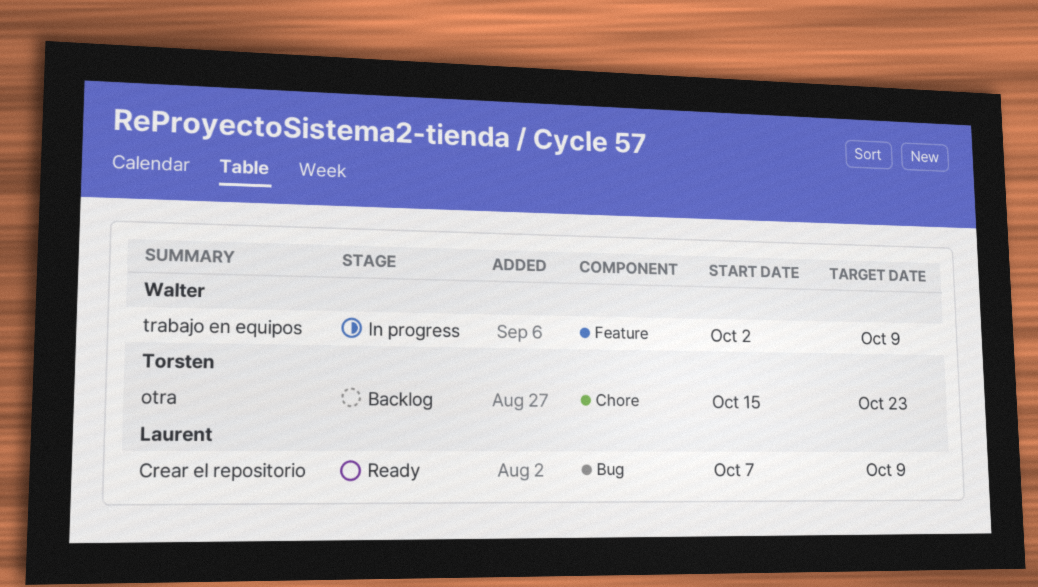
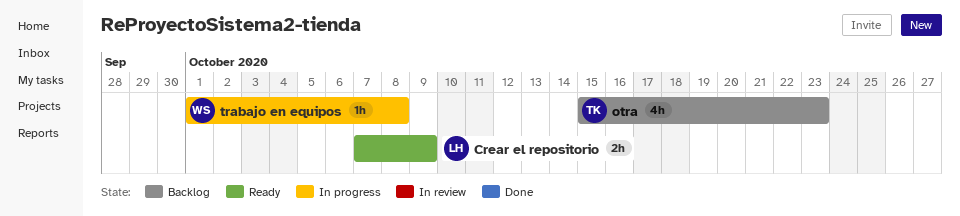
trabajo en equipos, start: Oct 2 -> Oct 1
trabajo en equipos, due: Oct 9 -> Oct 8

